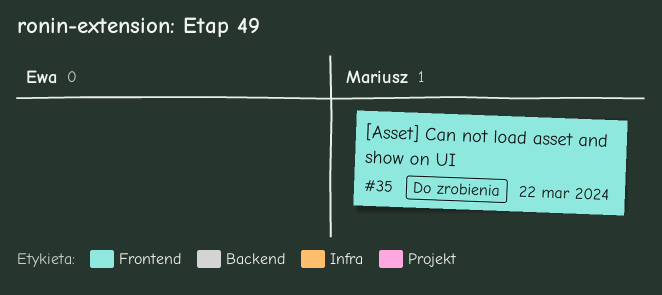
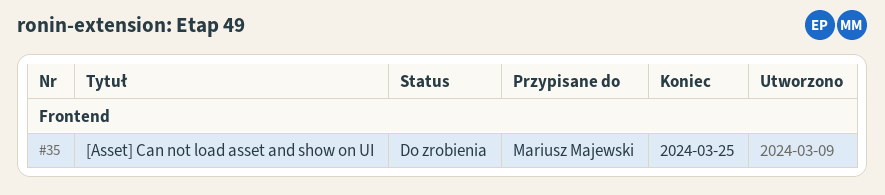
#35, due: Mar 22 -> Mar 25

